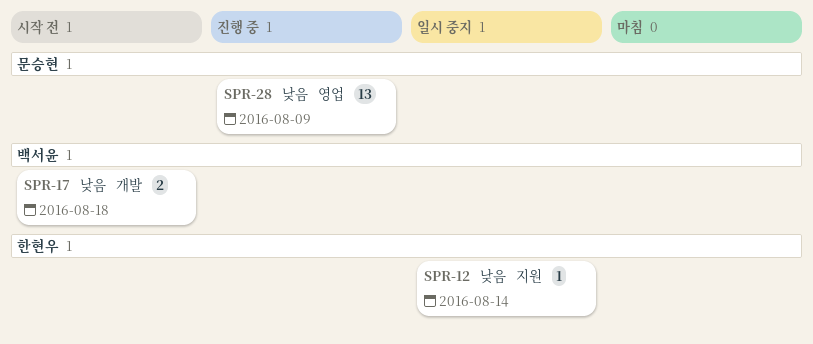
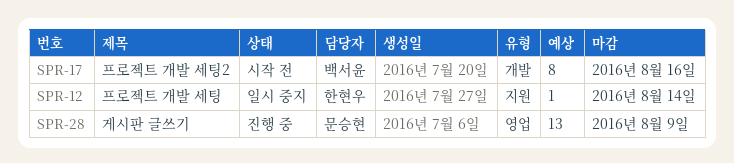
SPR-17, estimate: 2 -> 8
SPR-17, due: Aug 18 -> Aug 16

